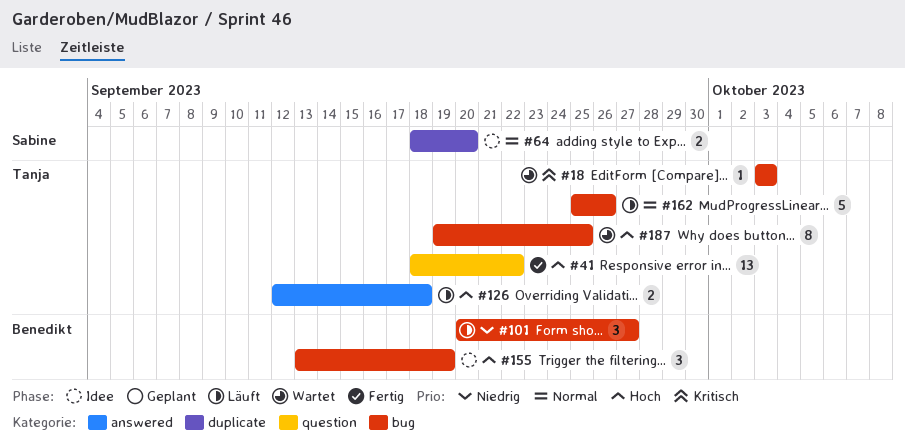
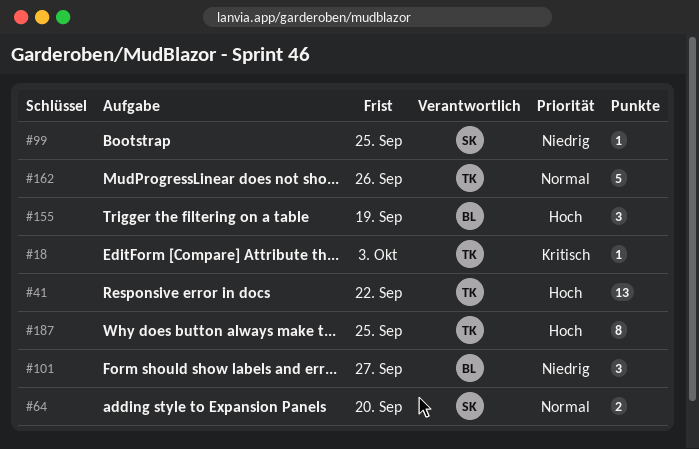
#99: none -> present
#126: present -> none

